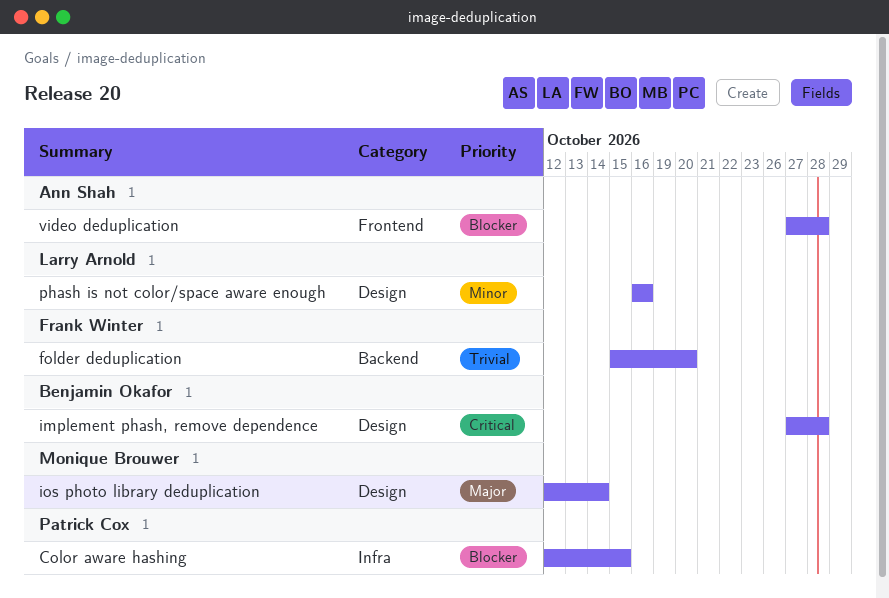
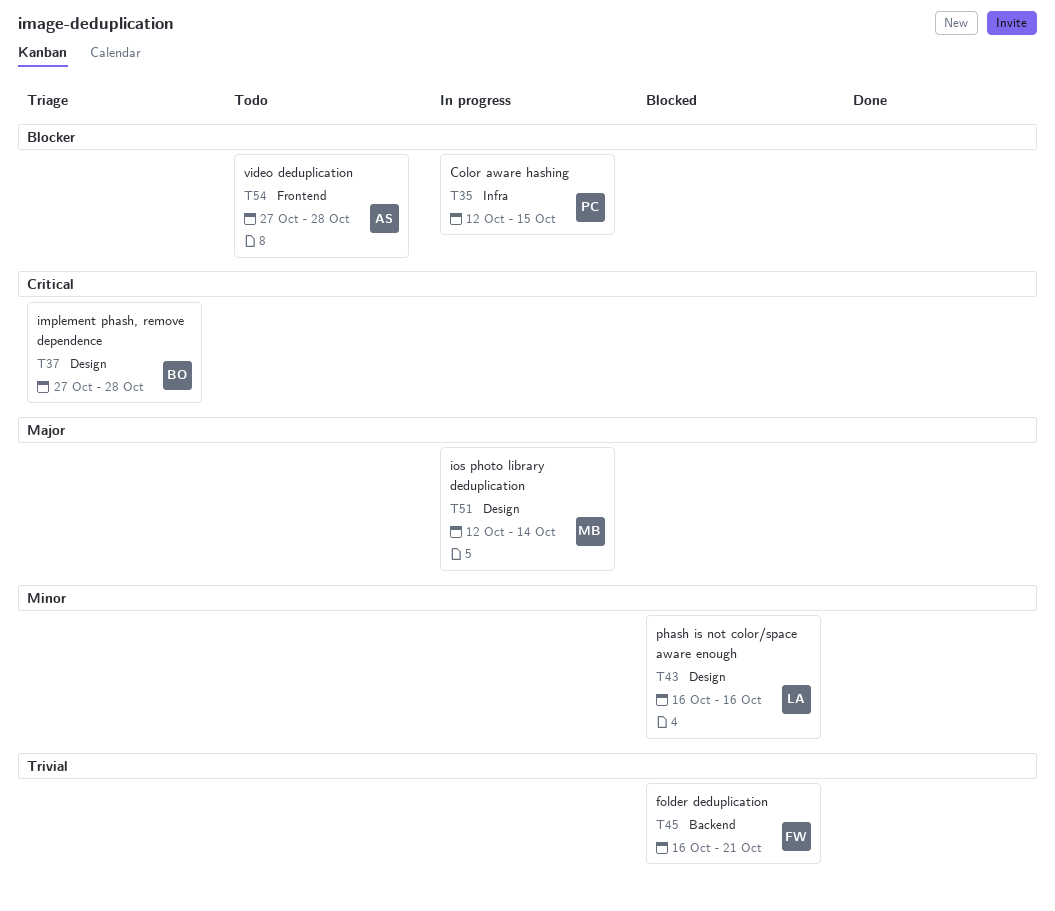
folder deduplication, start: Oct 15 -> Oct 16
folder deduplication, due: Oct 20 -> Oct 21

